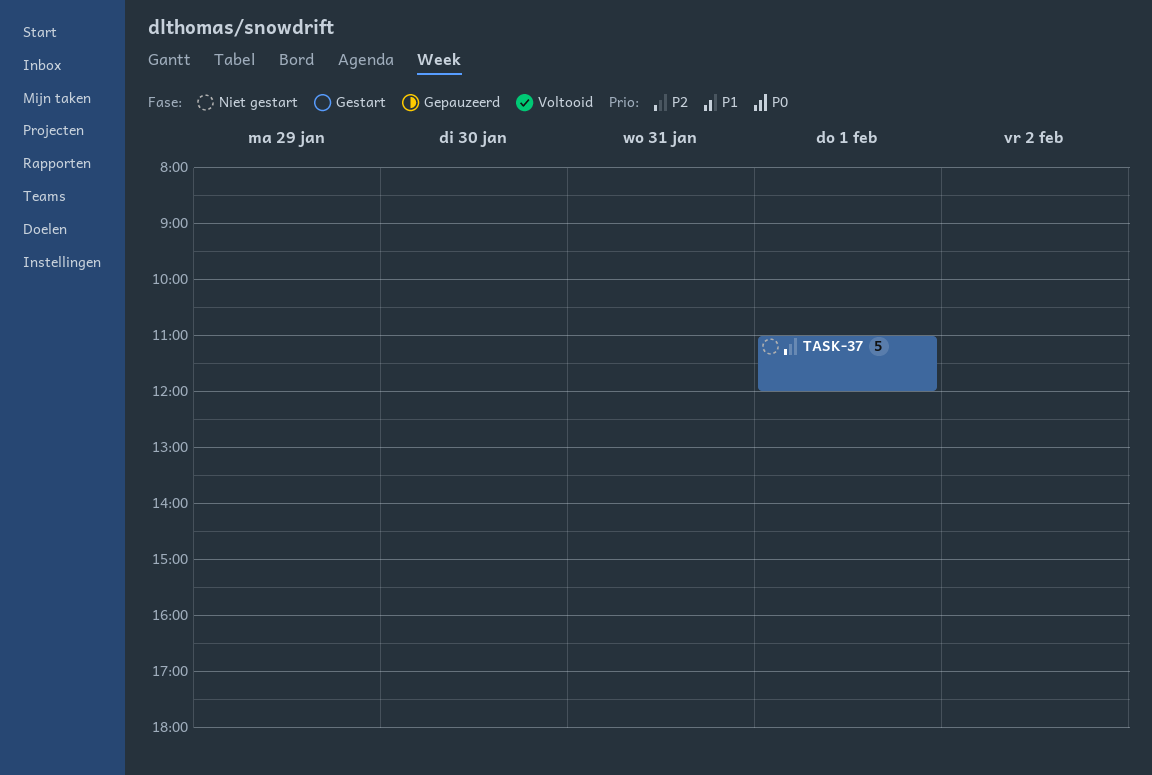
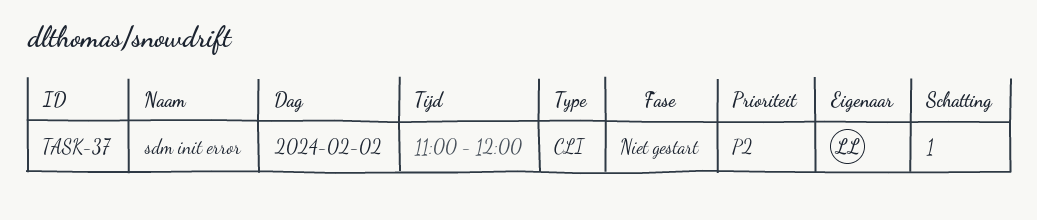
TASK-37, estimate: 5 -> 1
TASK-37, day: Feb 1 -> Feb 2

